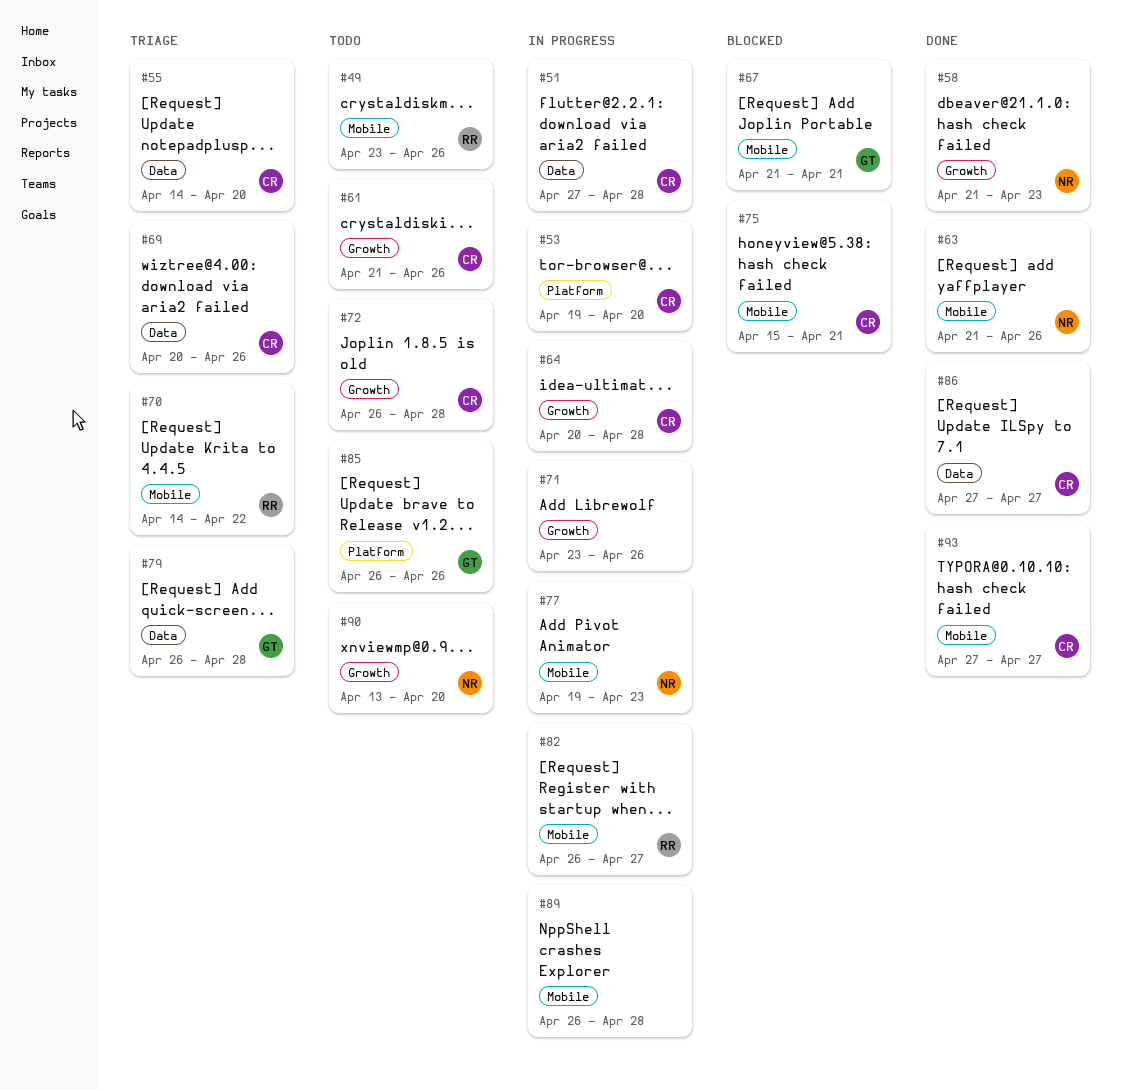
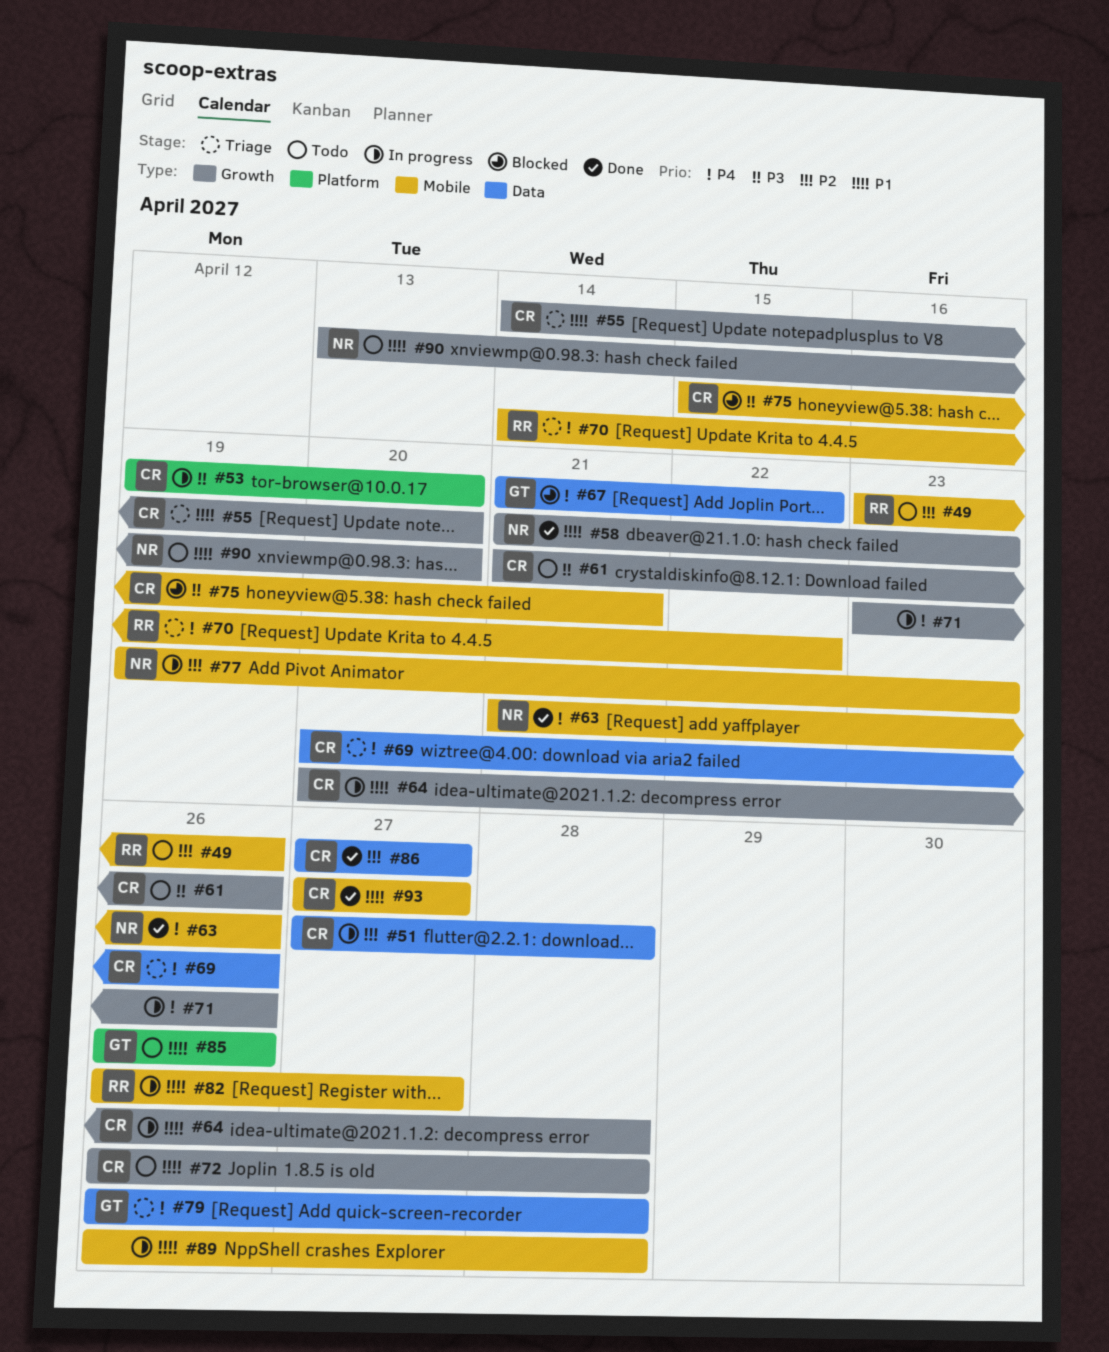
#55, label: Data -> Growth
#67, label: Mobile -> Data
#67, due: Apr 21 -> Apr 22

